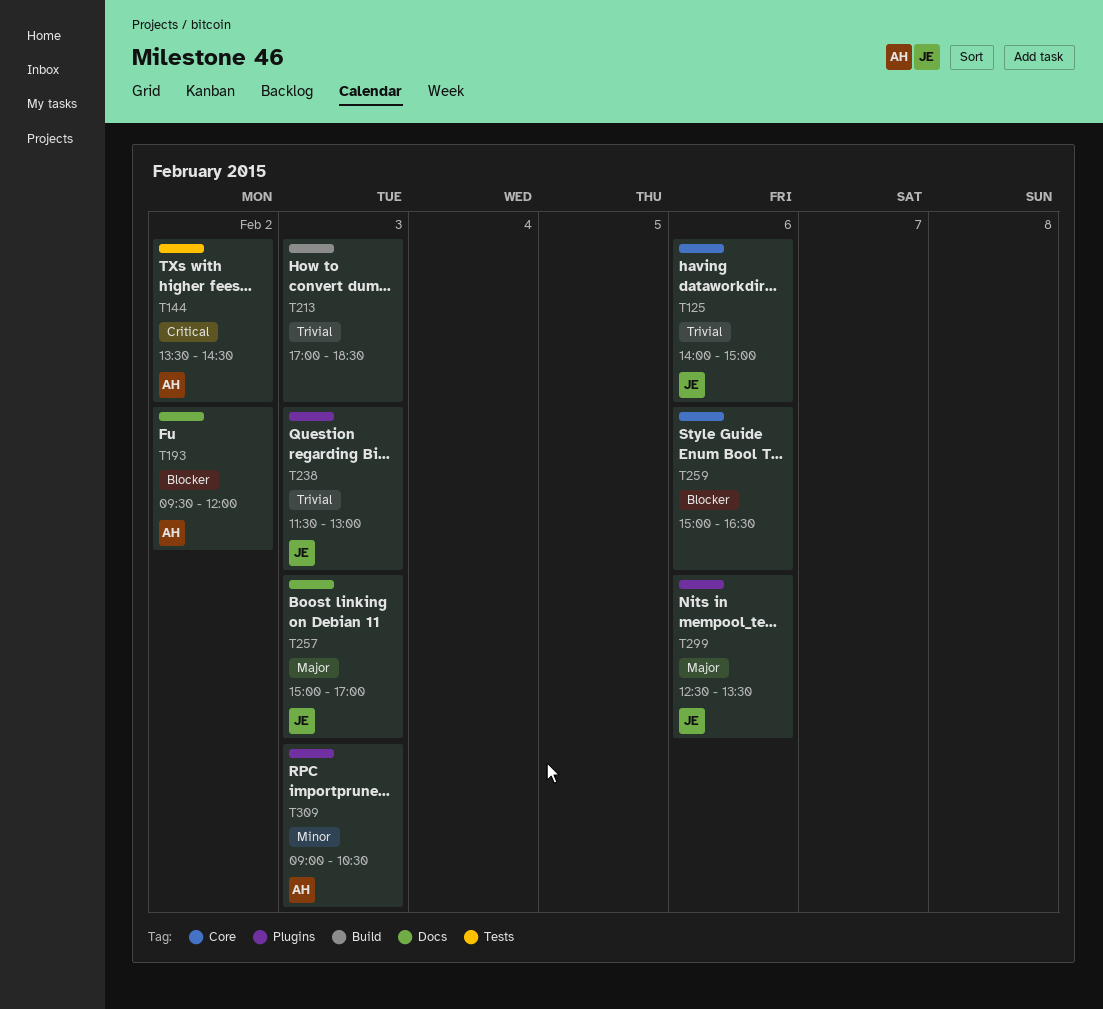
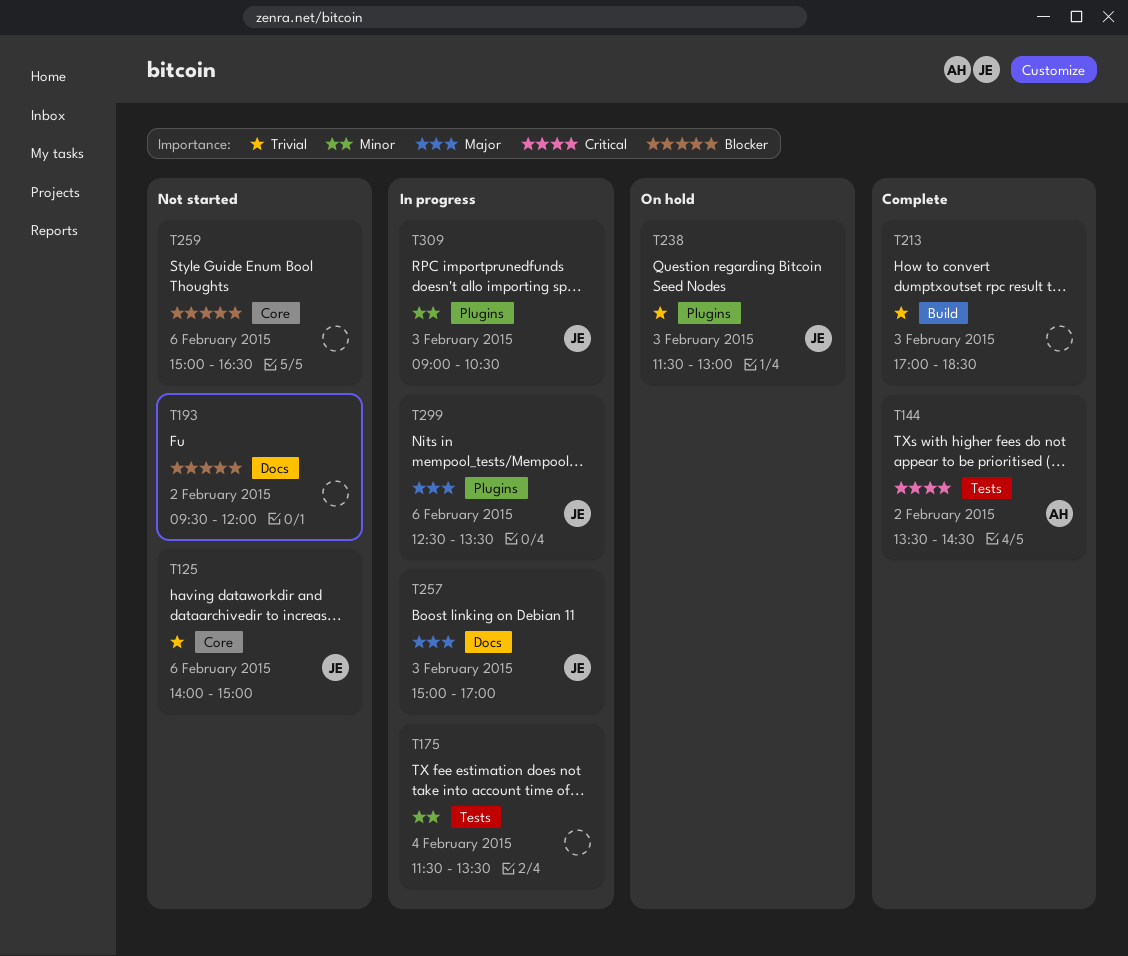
T175: none -> present
T193, owner: AH -> none
T309, owner: AH -> JE

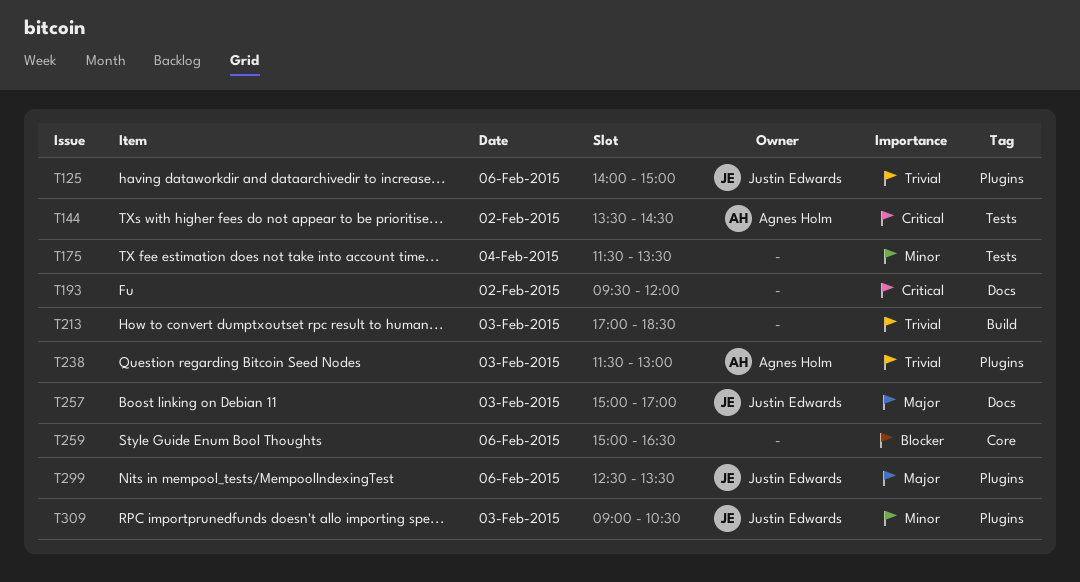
T125, label: Core -> Plugins
T193, priority: Blocker -> Critical
T238, owner: Justin Edwards -> Agnes Holm

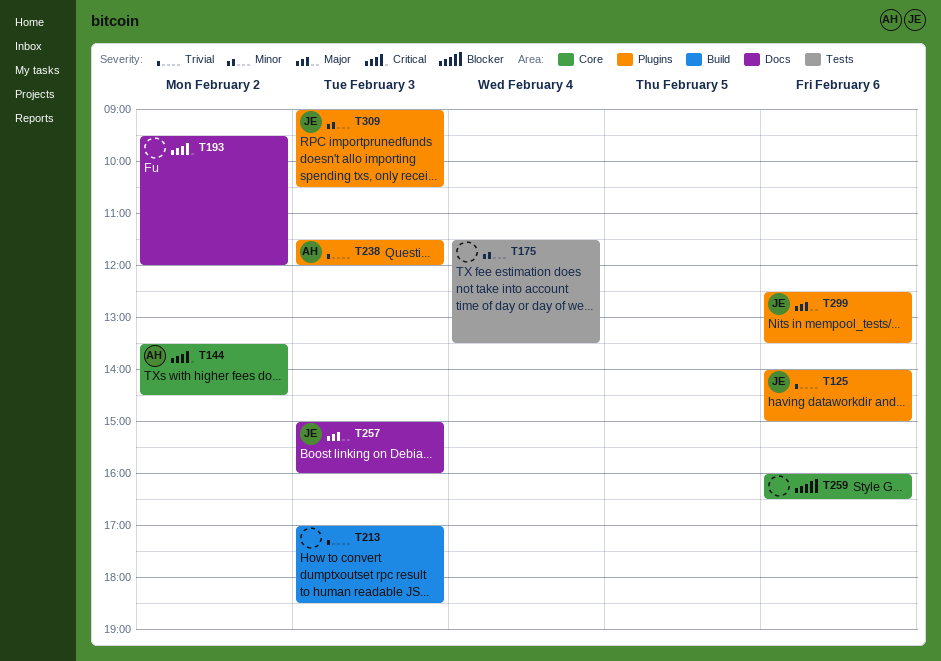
T144, label: Tests -> Core
T238, ends: 13:00 -> 12:00
T257, ends: 17:00 -> 16:00
T259, begins: 15:00 -> 16:00

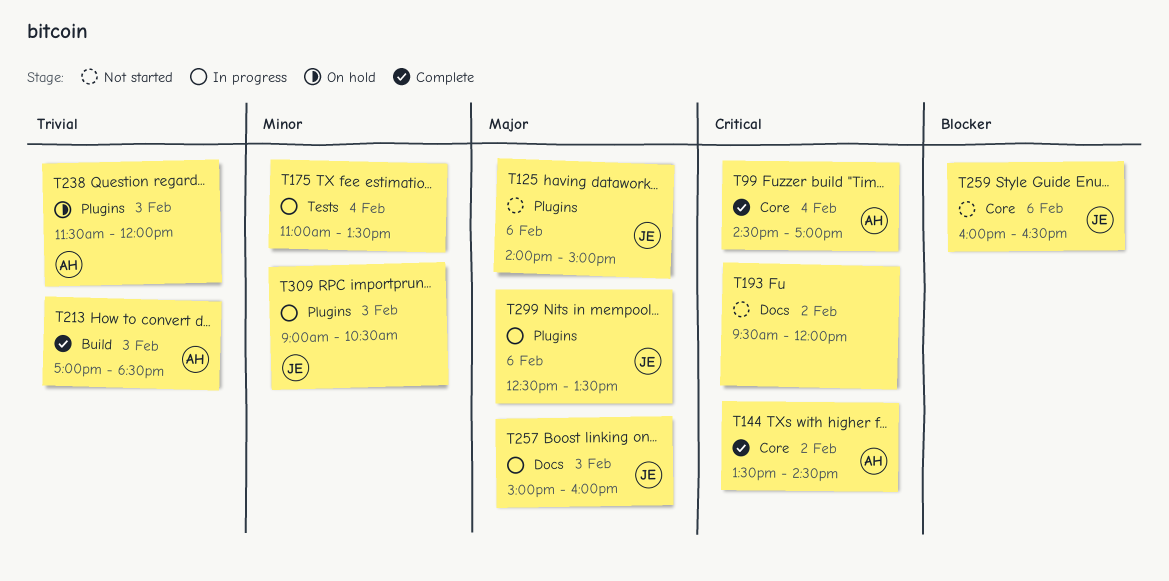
T99: none -> present
T125, priority: Trivial -> Major
T175, begins: 11:30 -> 11:00
T213, owner: none -> AH
T259, owner: none -> JE

